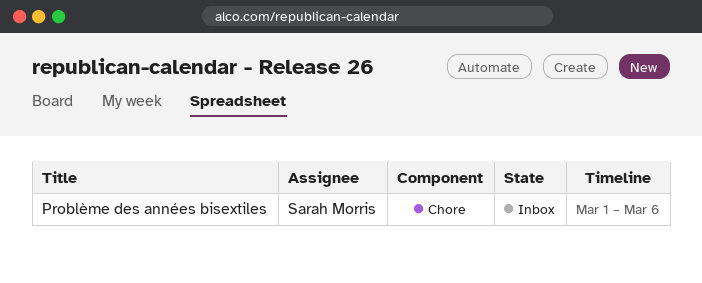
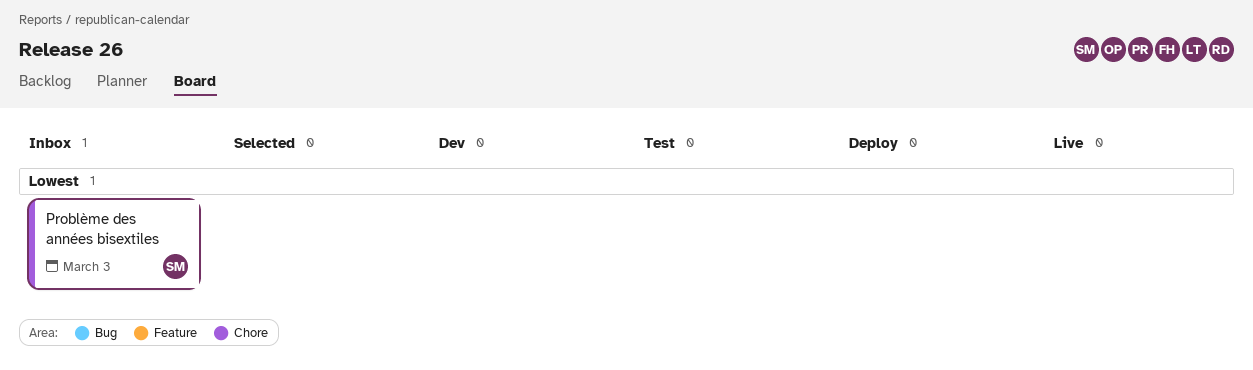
Problème des années bisextiles, due: Mar 6 -> Mar 3

